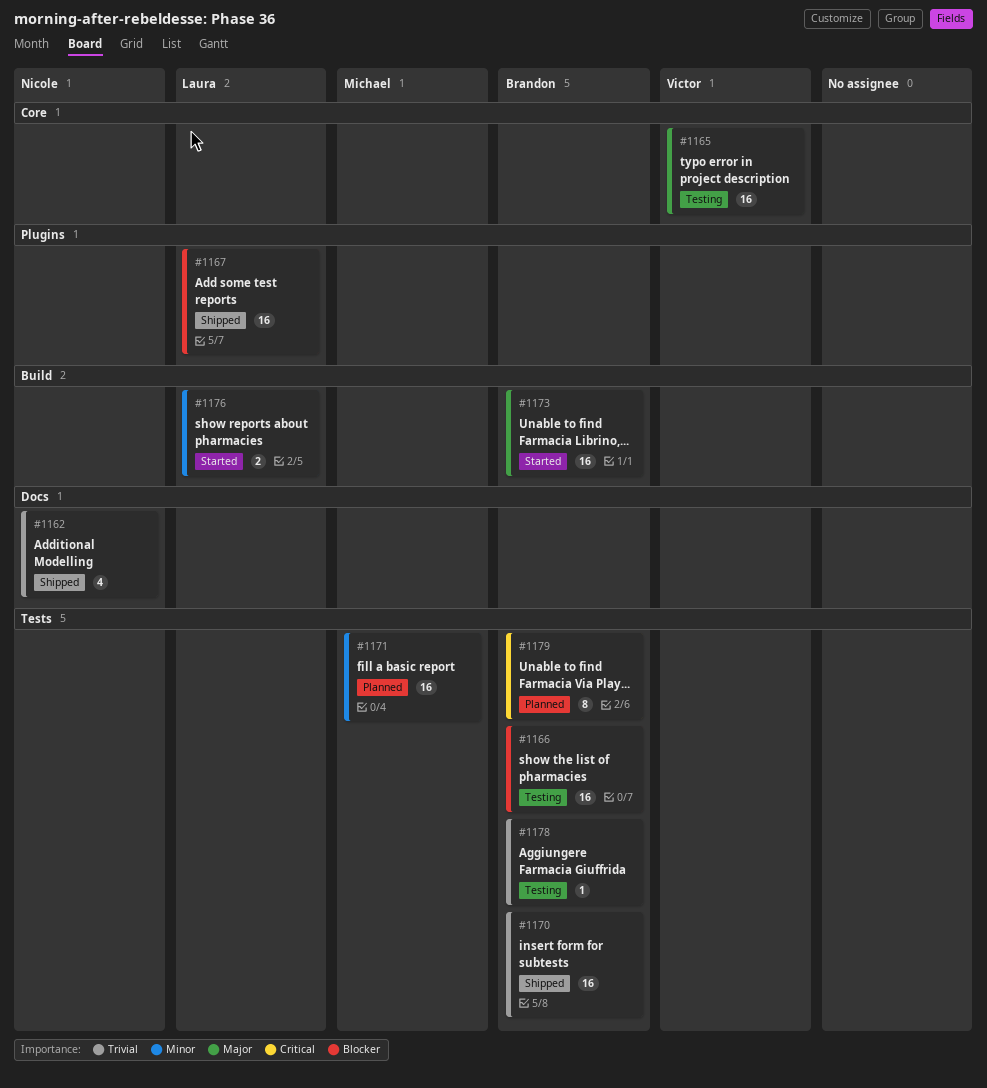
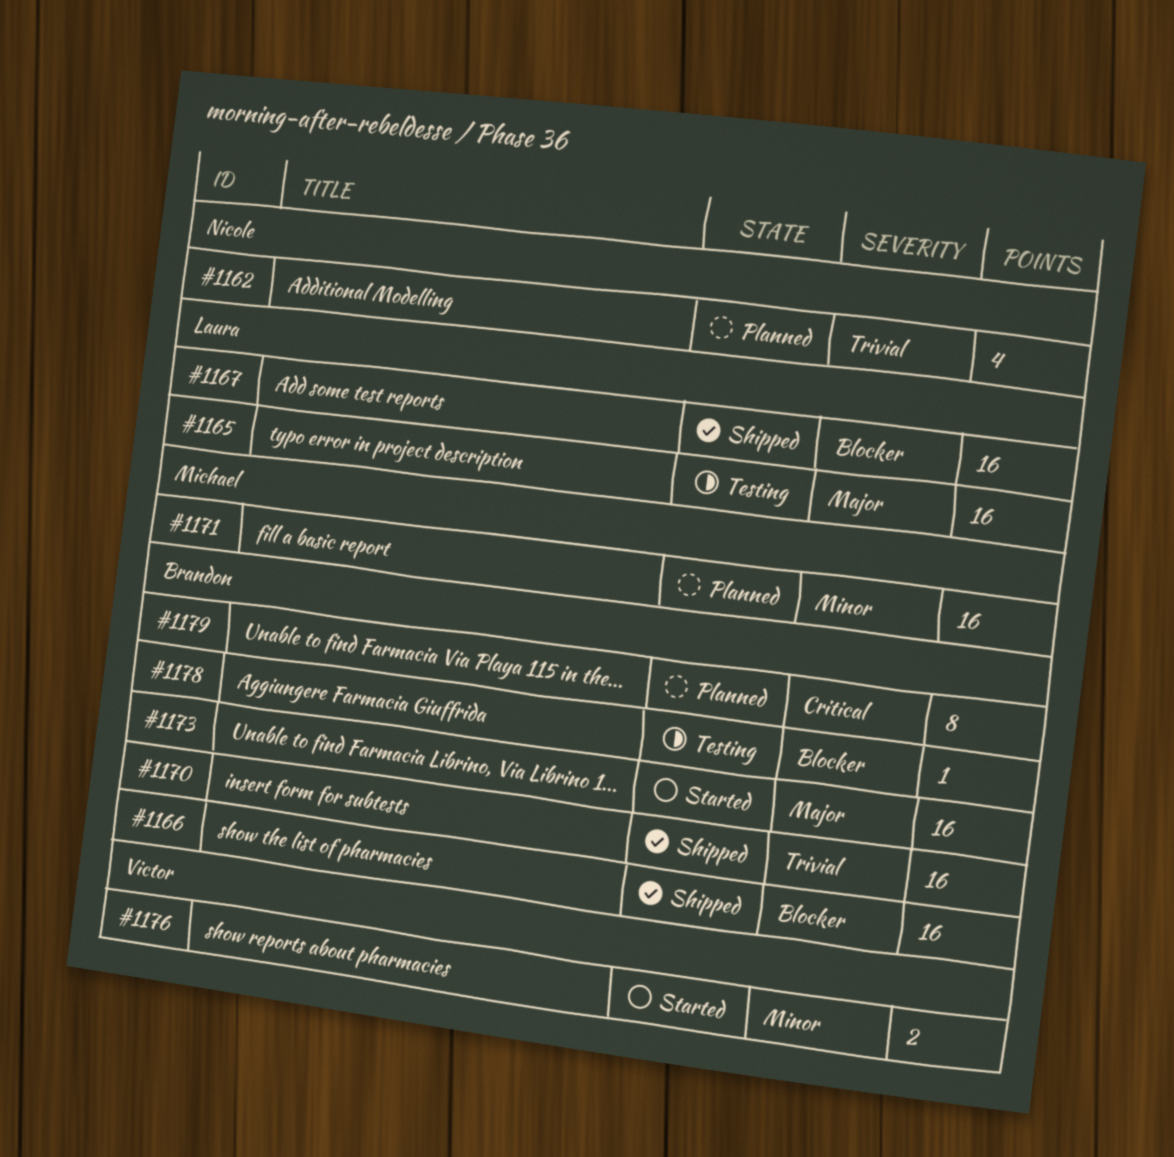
#1162, status: Shipped -> Planned
#1165, owner: Victor -> Laura
#1166, status: Testing -> Shipped
#1176, owner: Laura -> Victor
#1178, priority: Trivial -> Blocker

